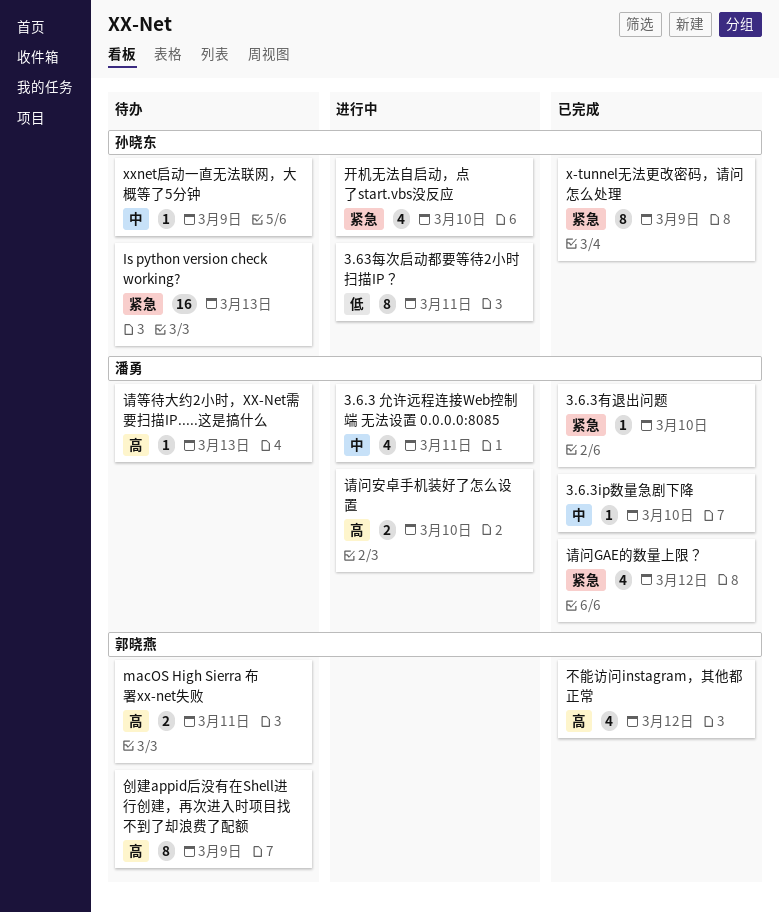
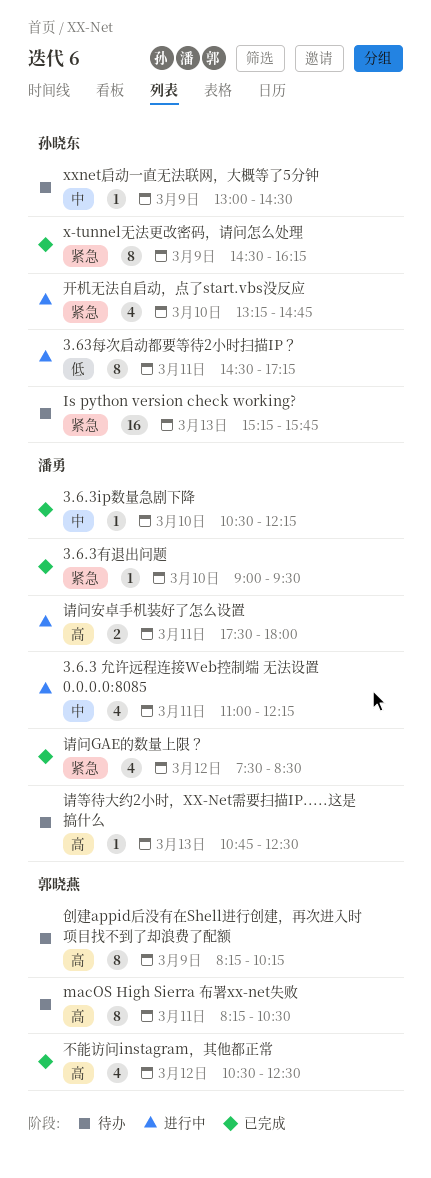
macOS High Sierra 布署xx-net失败, estimate: 2 -> 8
请问安卓手机装好了怎么设置, day: Mar 10 -> Mar 11

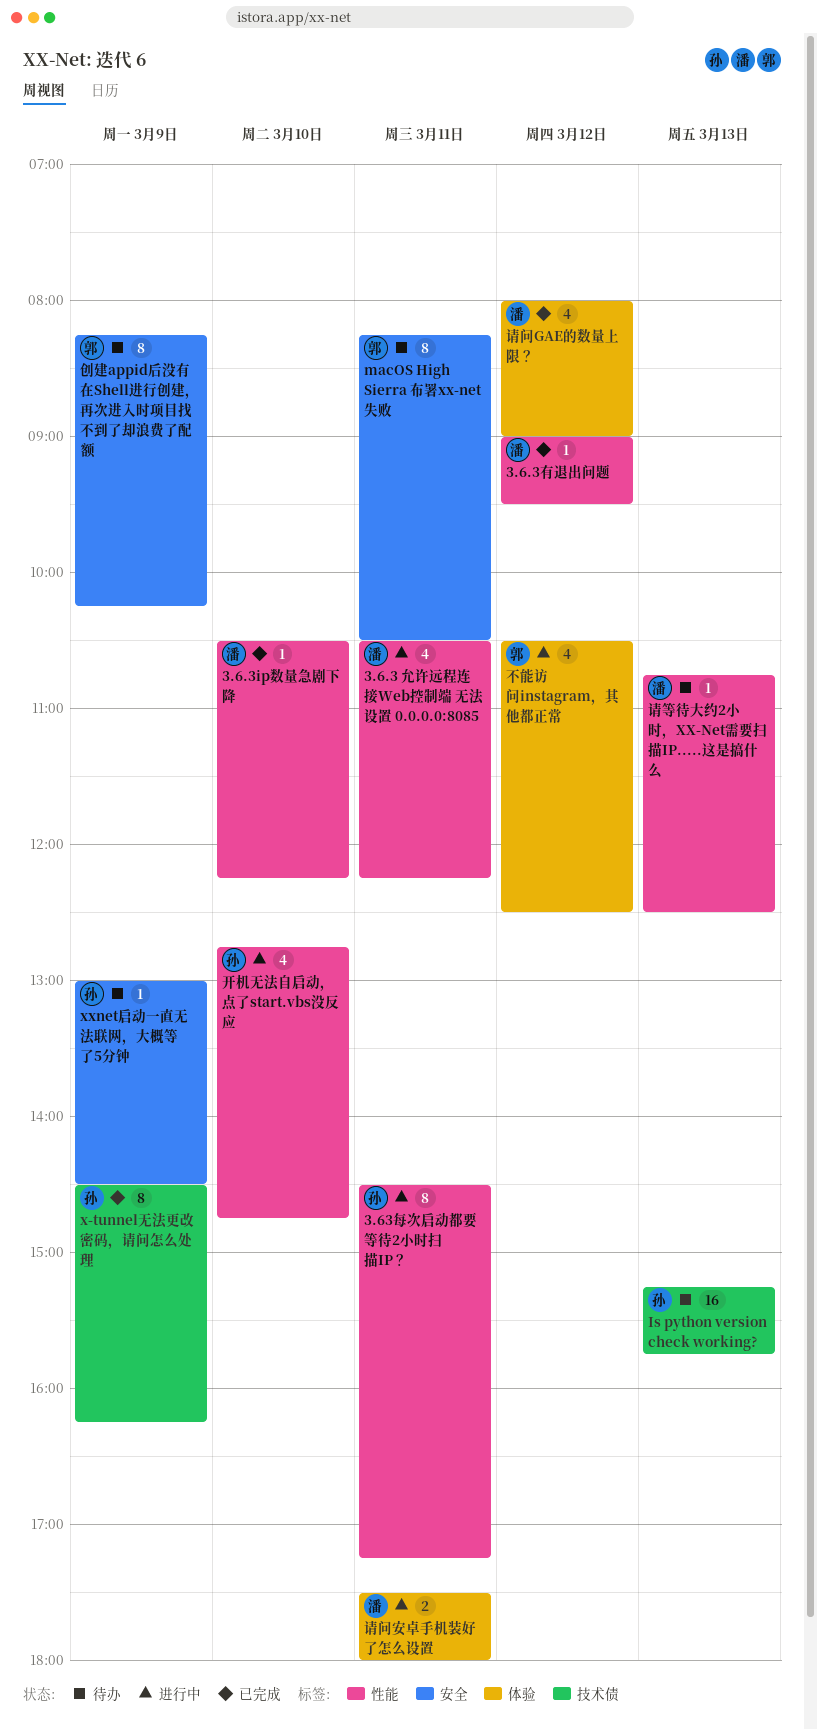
3.6.3 允许远程连接Web控制端 无法设置 0.0.0.0:8085, begins: 11:00 -> 10:30
3.6.3有退出问题, day: Mar 10 -> Mar 12
不能访问instagram，其他都正常, status: 已完成 -> 进行中
开机无法自启动，点了start.vbs没反应, begins: 13:15 -> 12:45
请问GAE的数量上限？, begins: 07:30 -> 08:00
请问GAE的数量上限？, ends: 08:30 -> 09:00

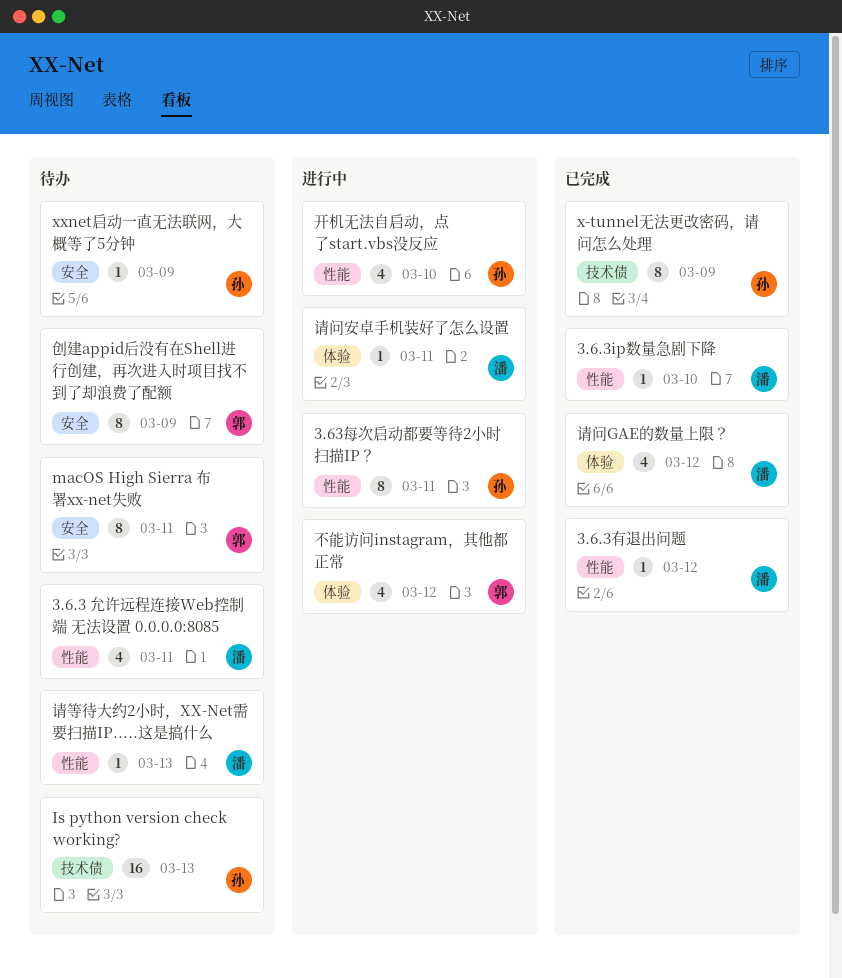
3.6.3 允许远程连接Web控制端 无法设置 0.0.0.0:8085, status: 进行中 -> 待办
请问安卓手机装好了怎么设置, estimate: 2 -> 1

